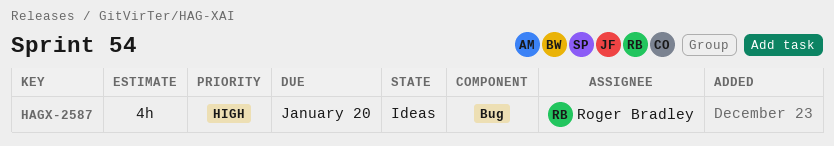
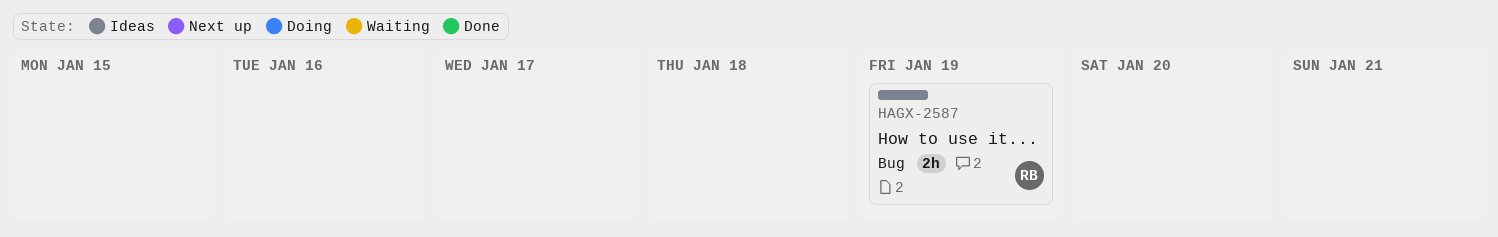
HAGX-2587, estimate: 4h -> 2h
HAGX-2587, due: Jan 20 -> Jan 19

